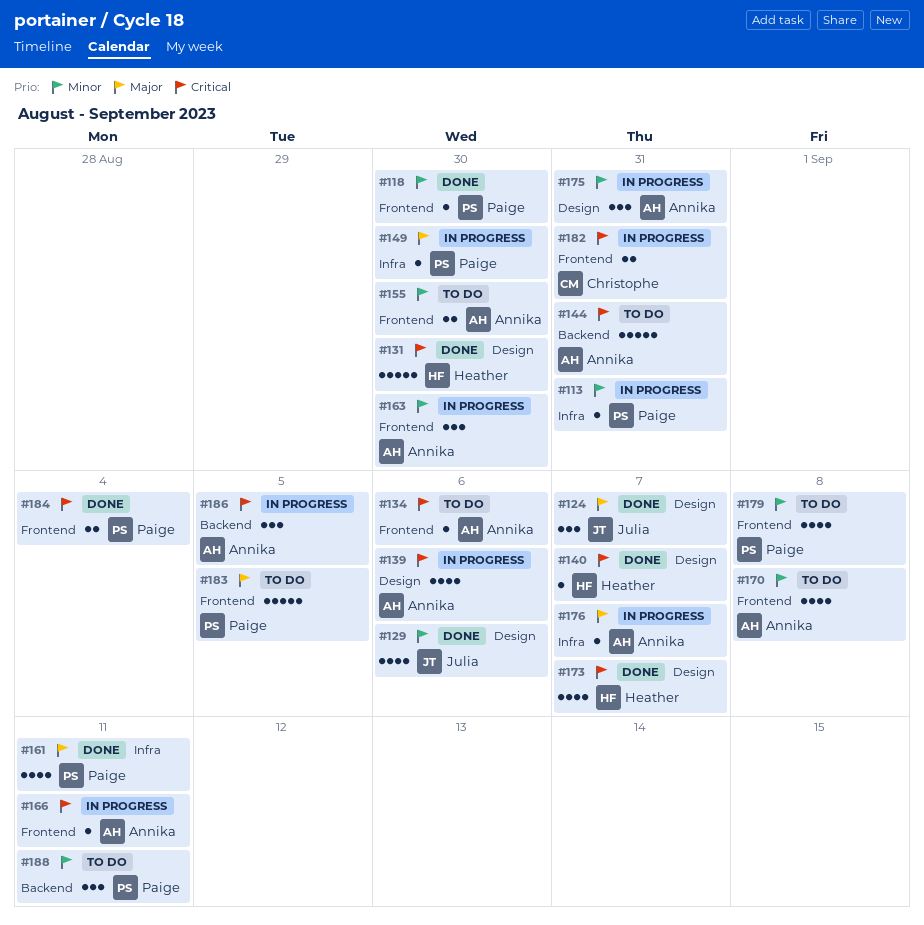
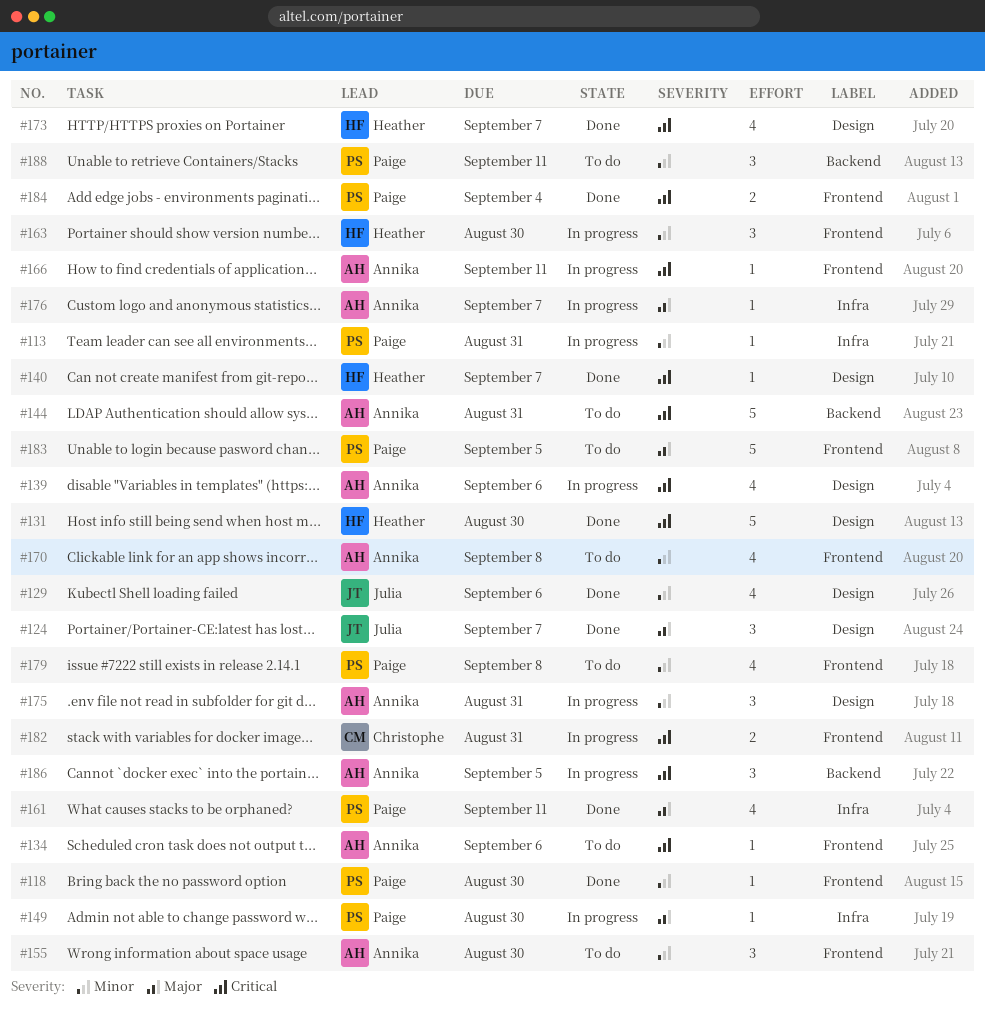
#155, estimate: 2 -> 3
#163, owner: Annika -> Heather

